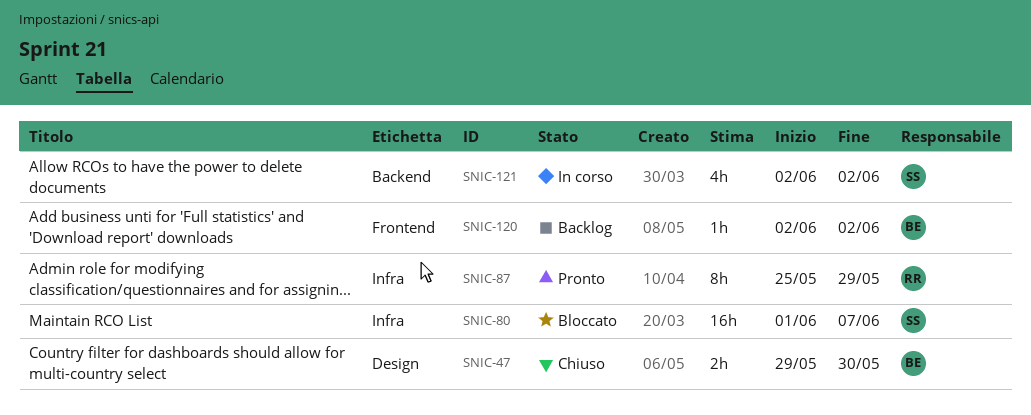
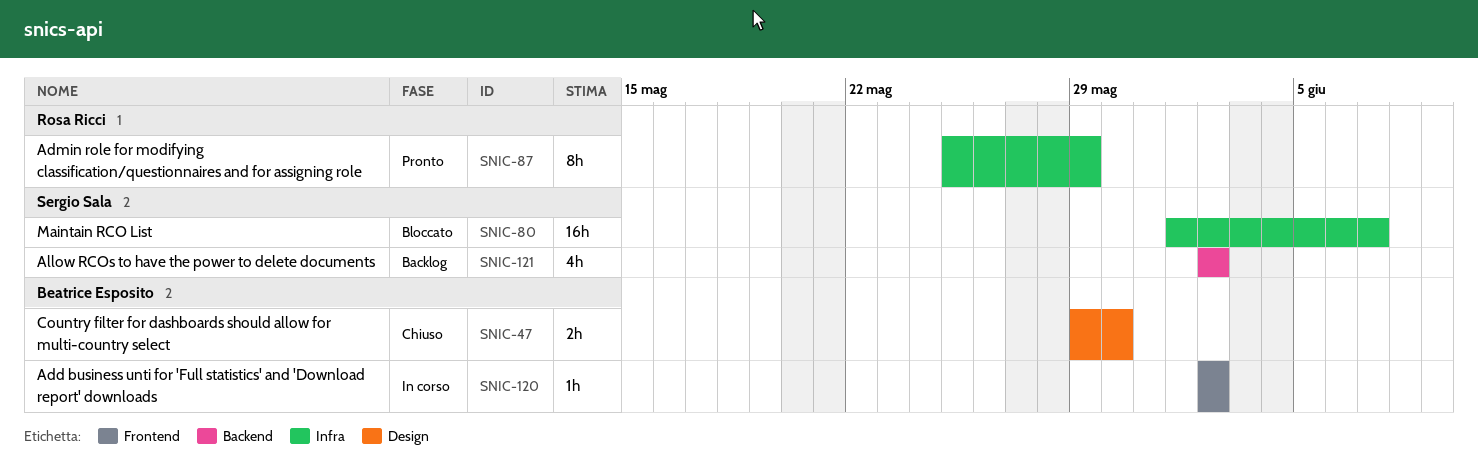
SNIC-120, status: Backlog -> In corso
SNIC-121, status: In corso -> Backlog

